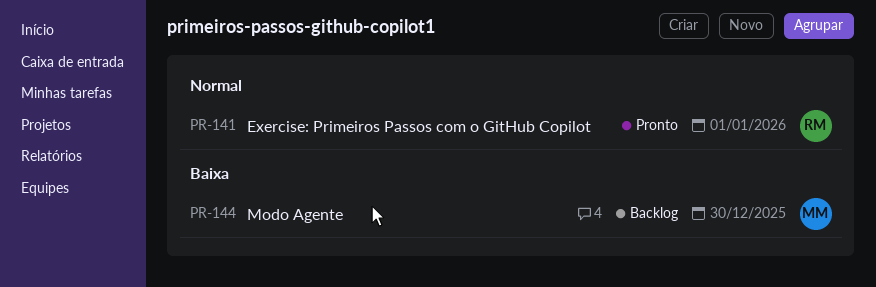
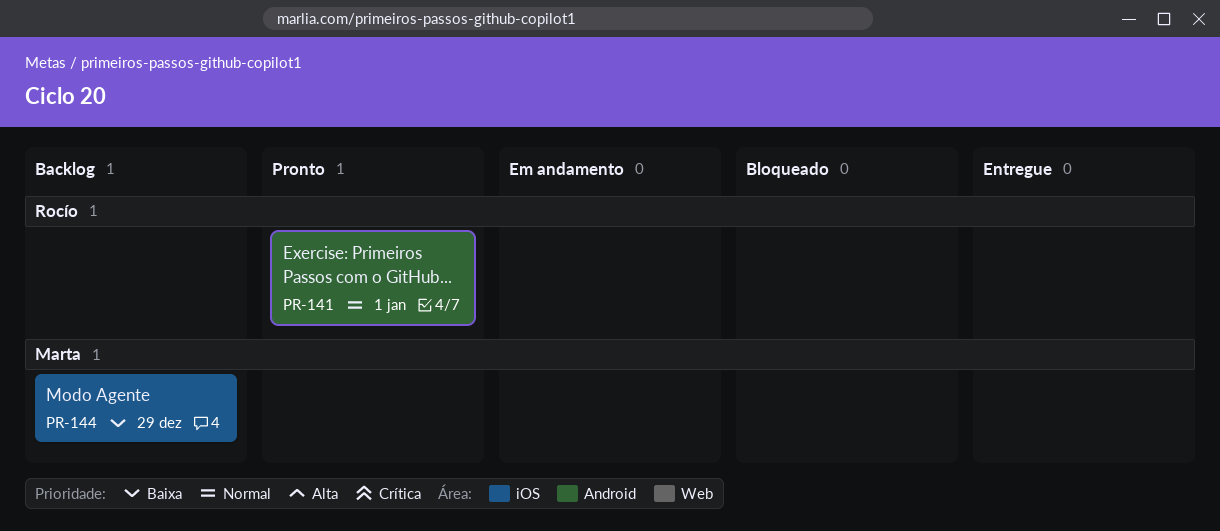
PR-144, due: Dec 30 -> Dec 29

